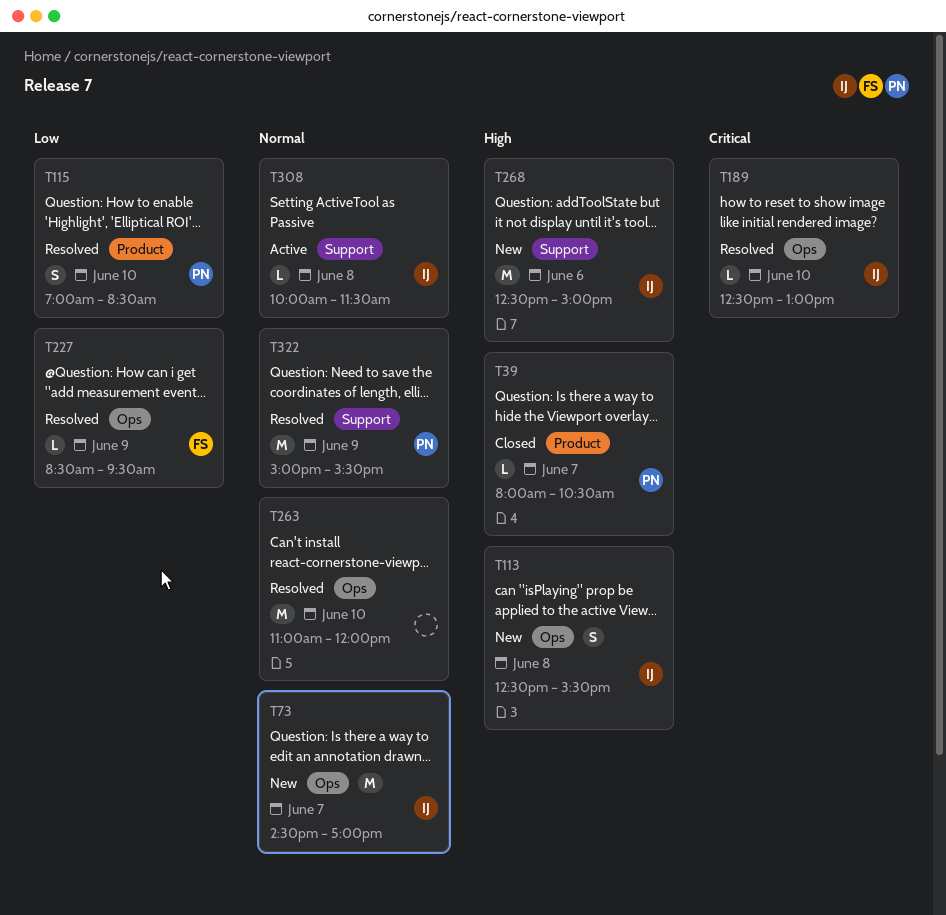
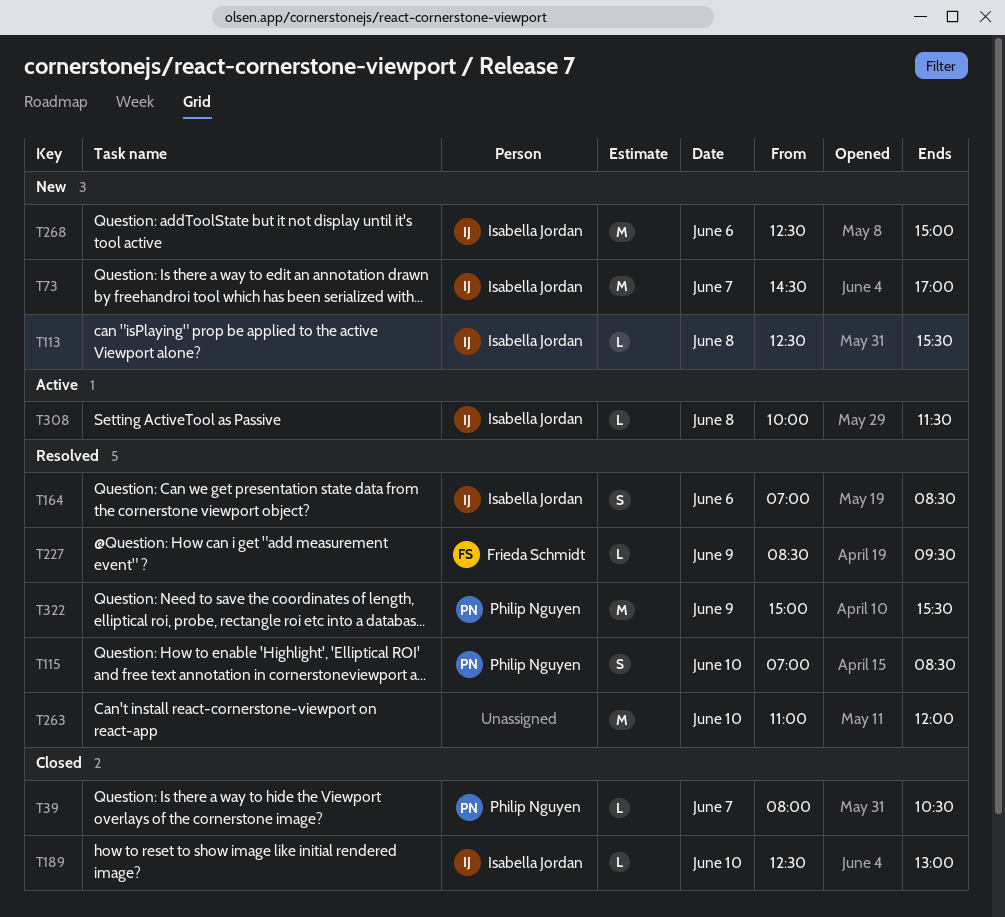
T113, estimate: S -> L
T164: none -> present
T189, status: Resolved -> Closed

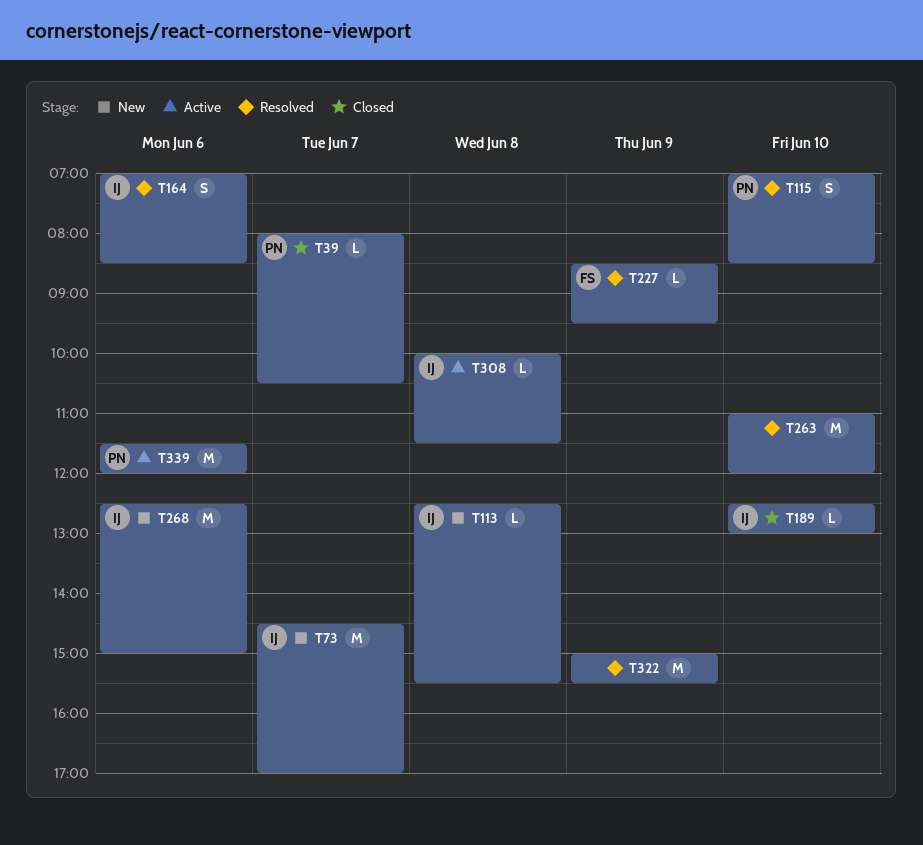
T322, owner: Philip Nguyen -> none
T339: none -> present

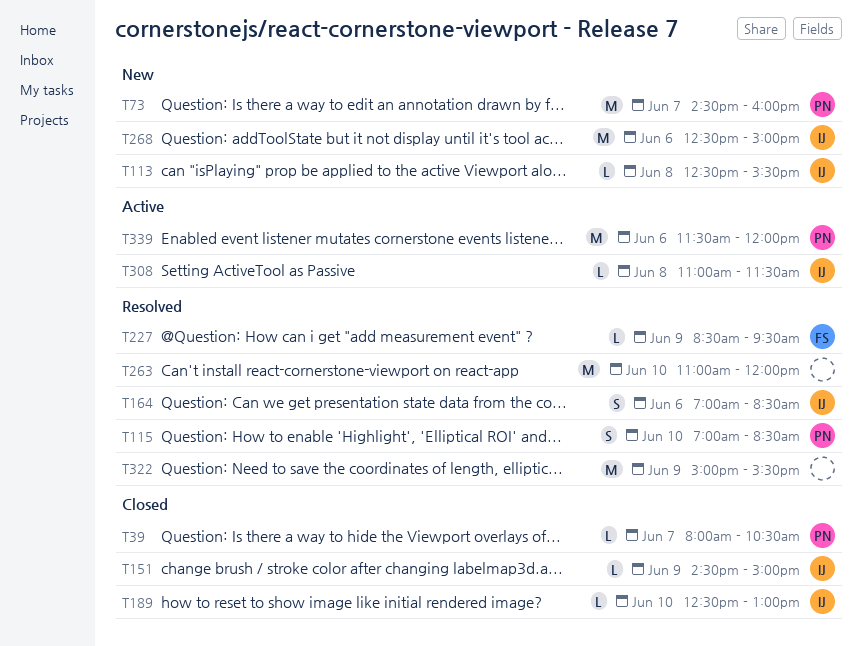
T73, owner: IJ -> PN
T73, ends: 17:00 -> 16:00
T151: none -> present
T308, begins: 10:00 -> 11:00

